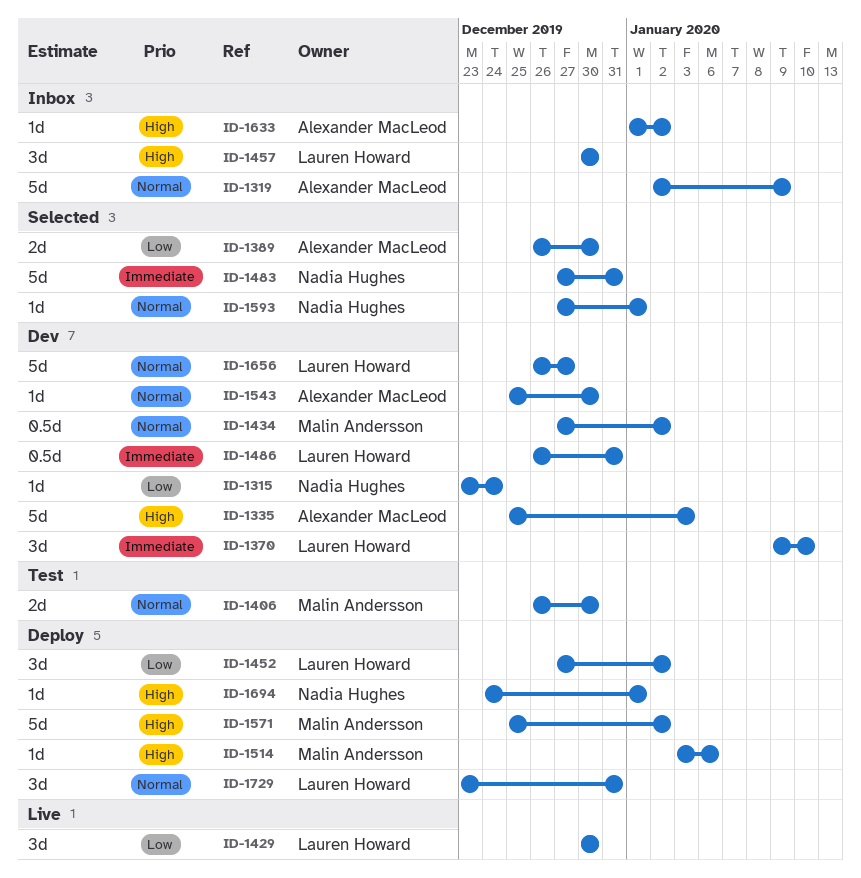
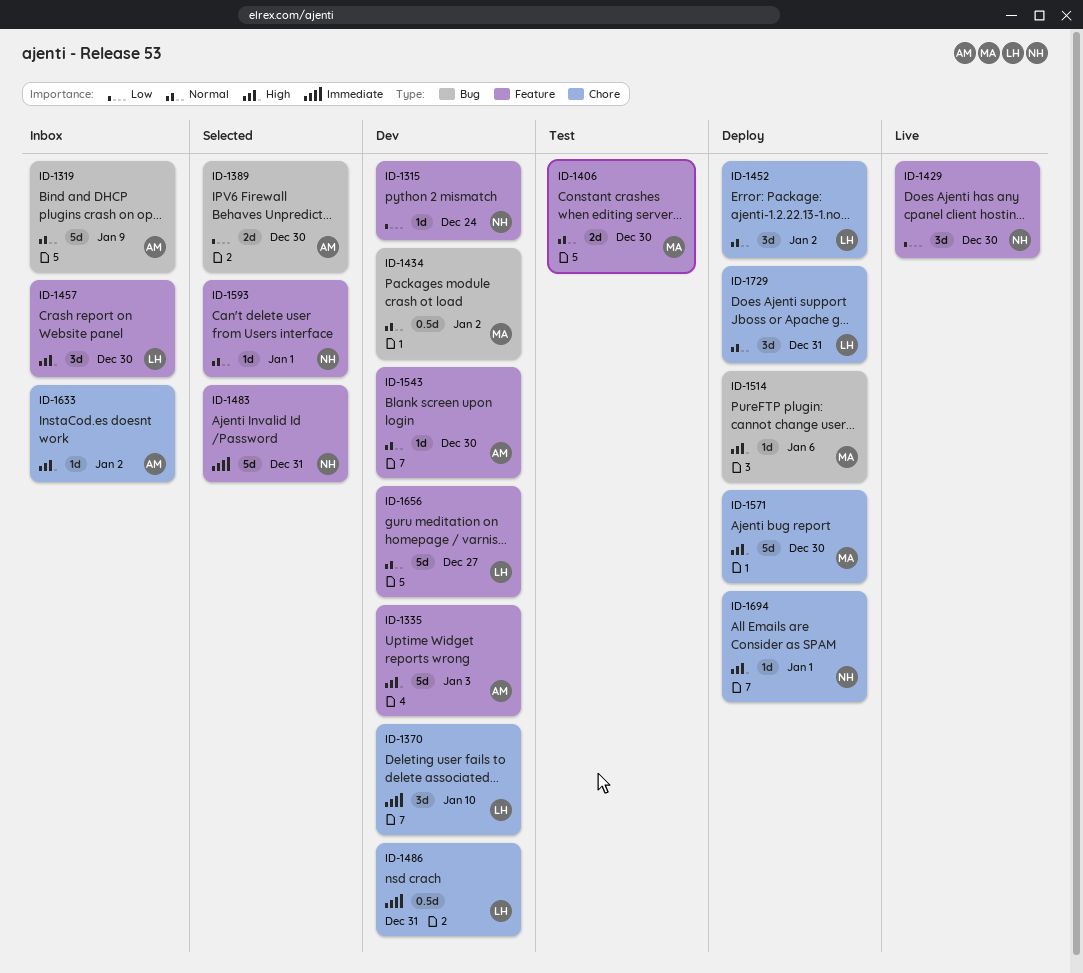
ID-1429, owner: Lauren Howard -> Nadia Hughes
ID-1452, priority: Low -> Normal
ID-1571, due: Jan 2 -> Dec 30

